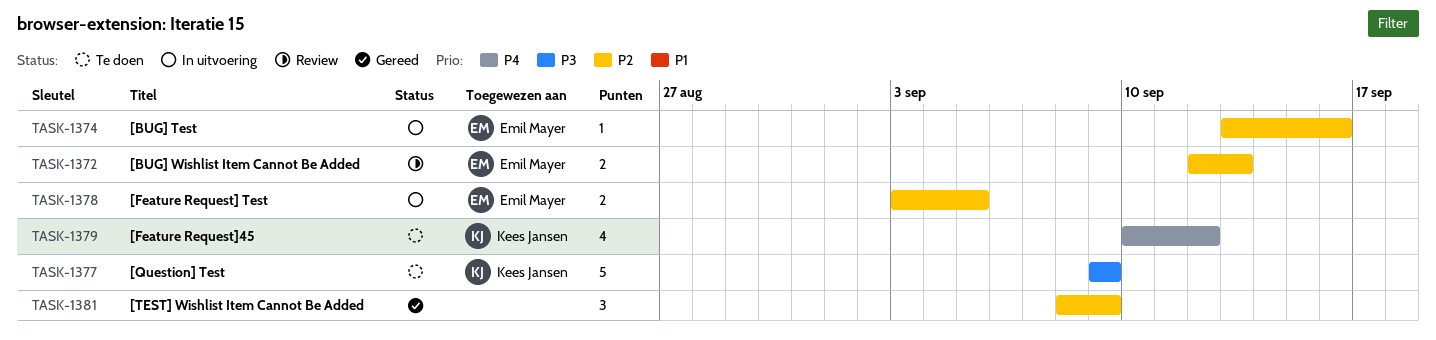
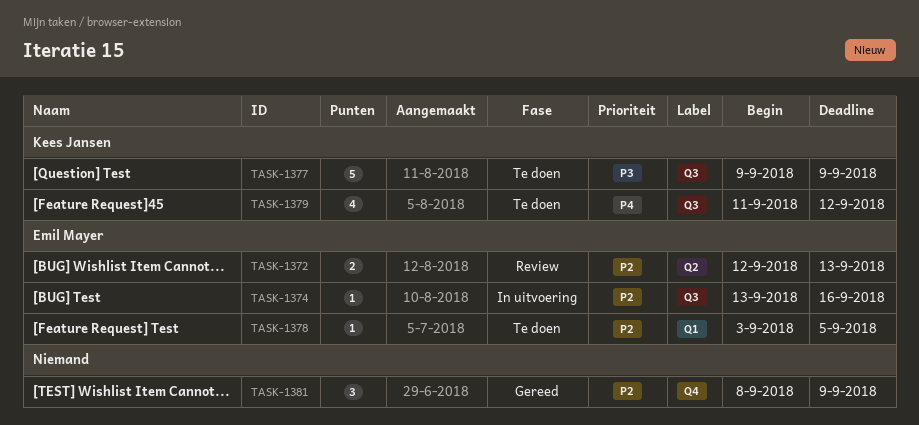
TASK-1378, status: In uitvoering -> Te doen
TASK-1378, estimate: 2 -> 1
TASK-1379, start: Sep 10 -> Sep 11

